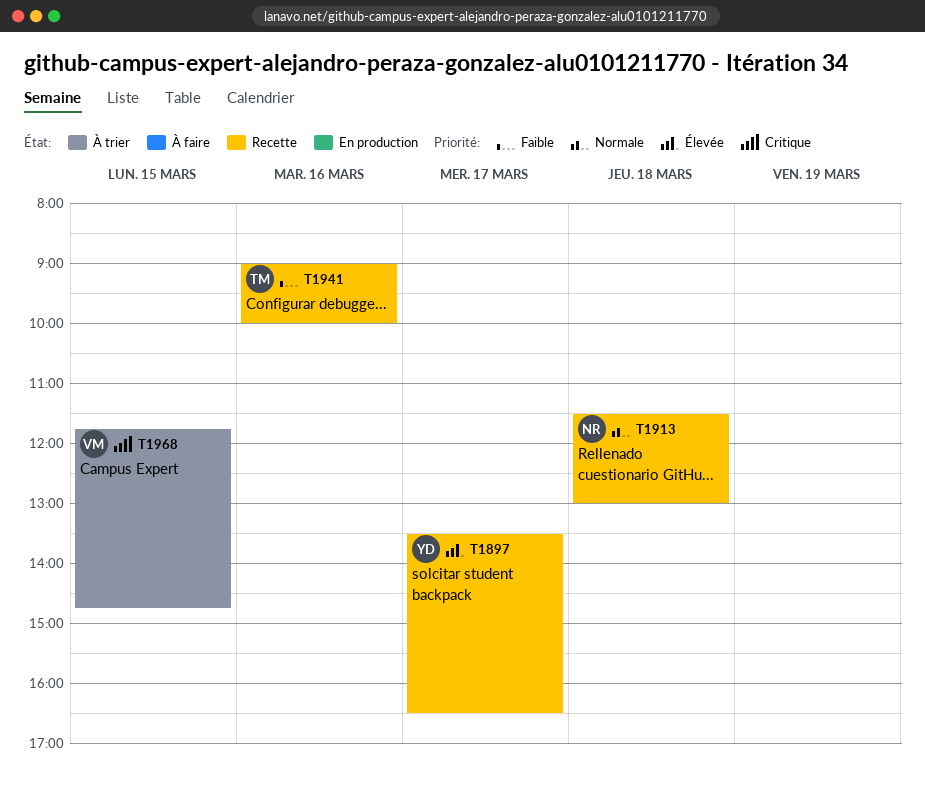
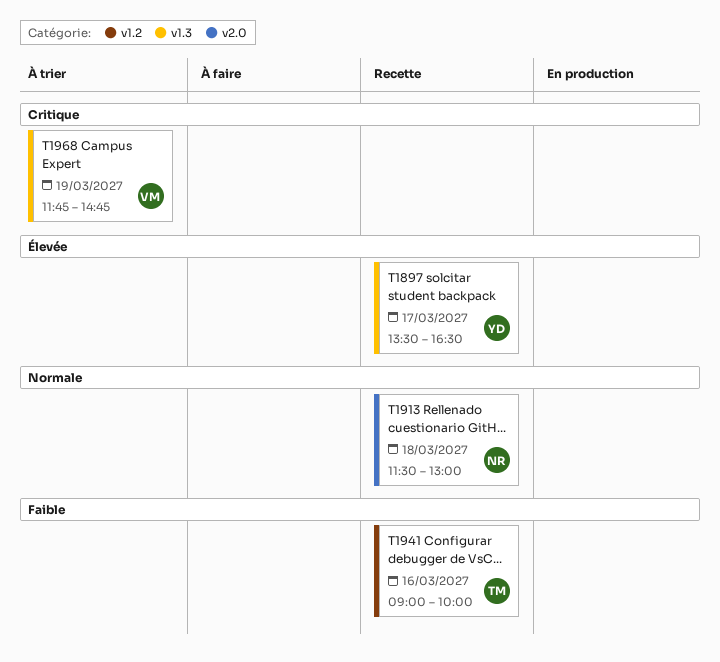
T1968, day: Mar 15 -> Mar 19

